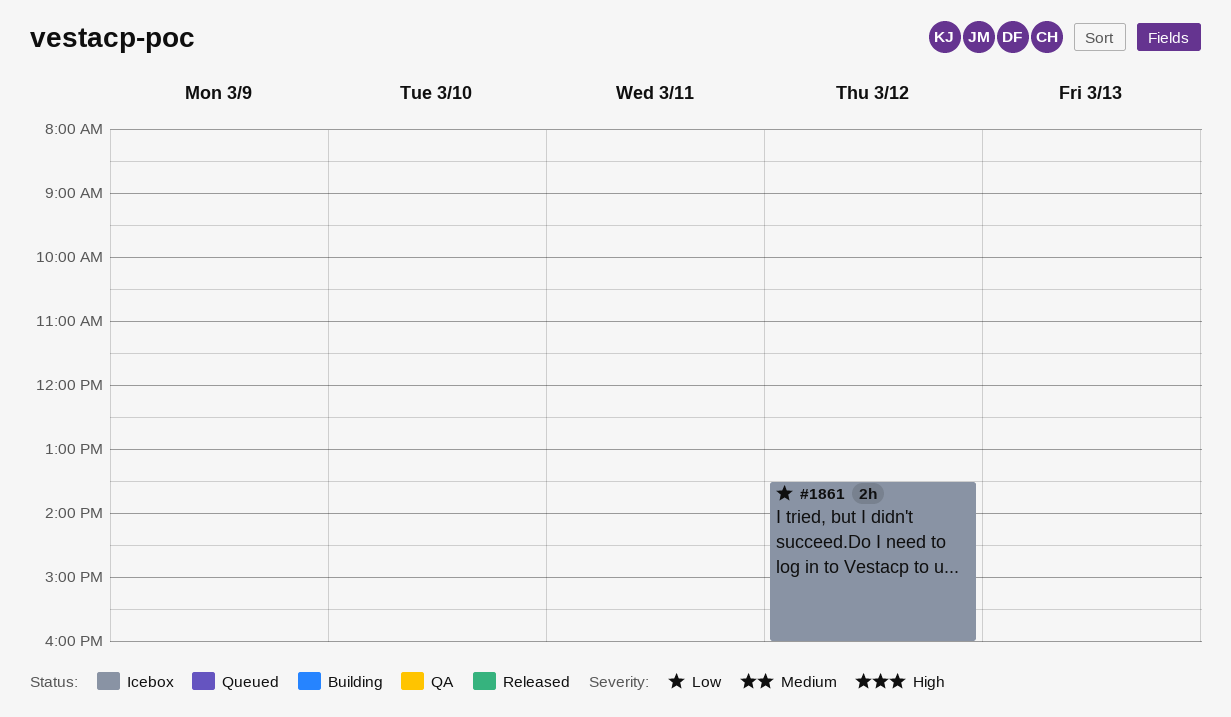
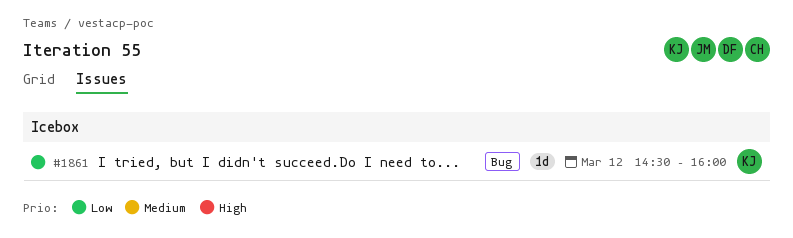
#1861, estimate: 2h -> 1d
#1861, begins: 13:30 -> 14:30

